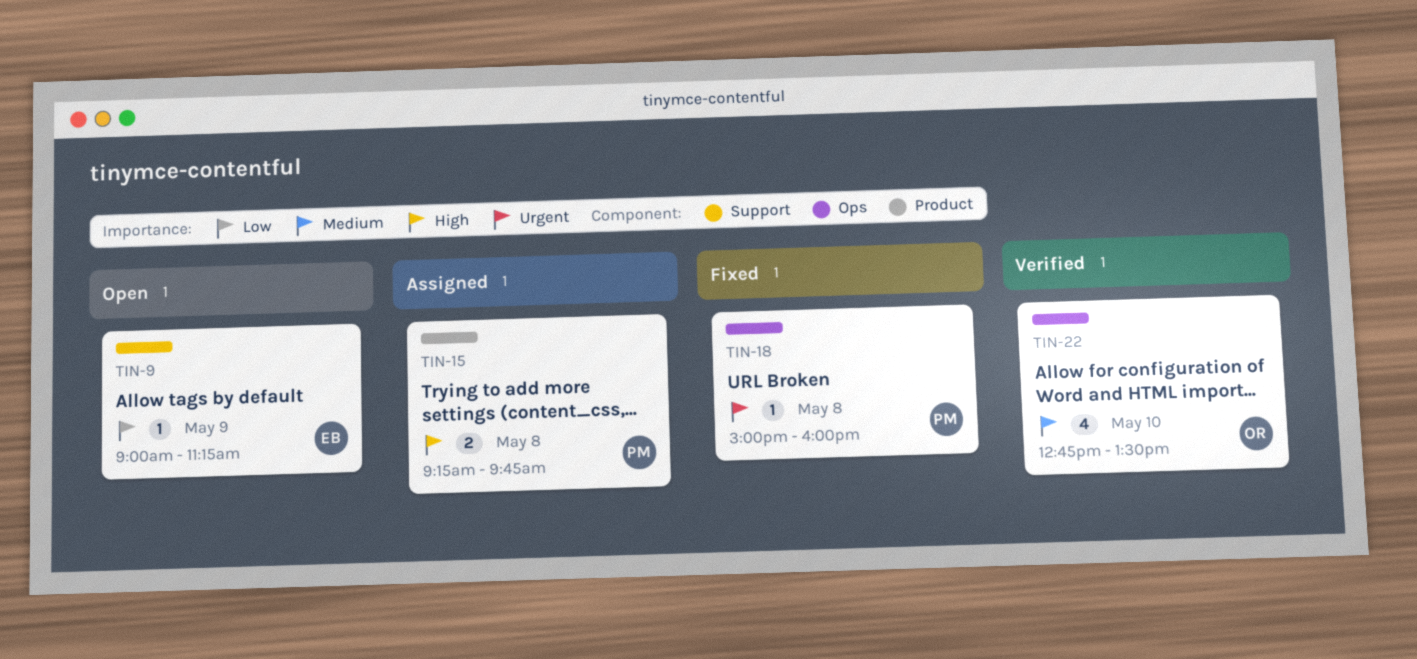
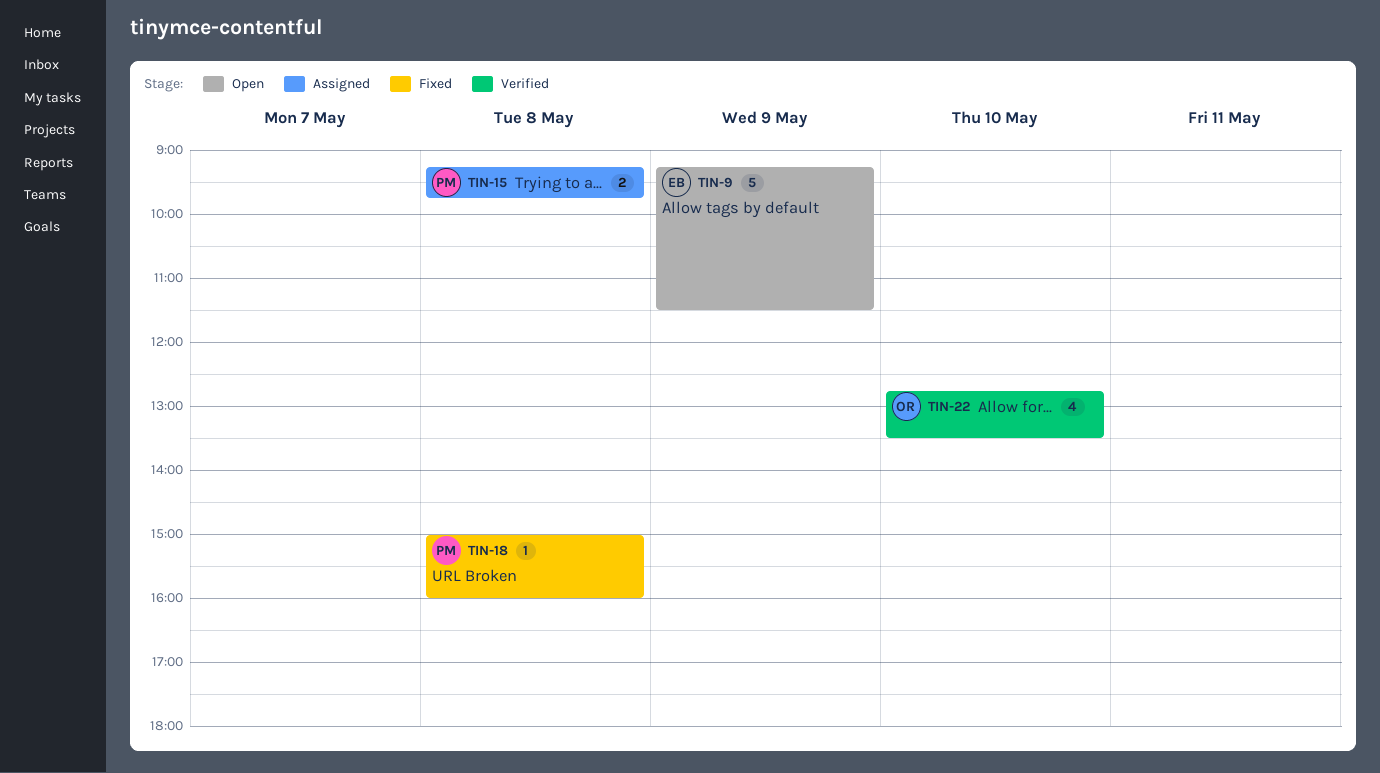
TIN-9, estimate: 1 -> 5
TIN-9, begins: 09:00 -> 09:15
TIN-9, ends: 11:15 -> 11:30

